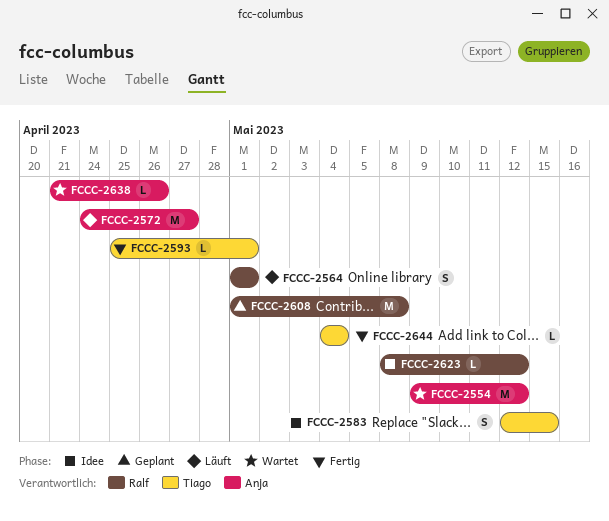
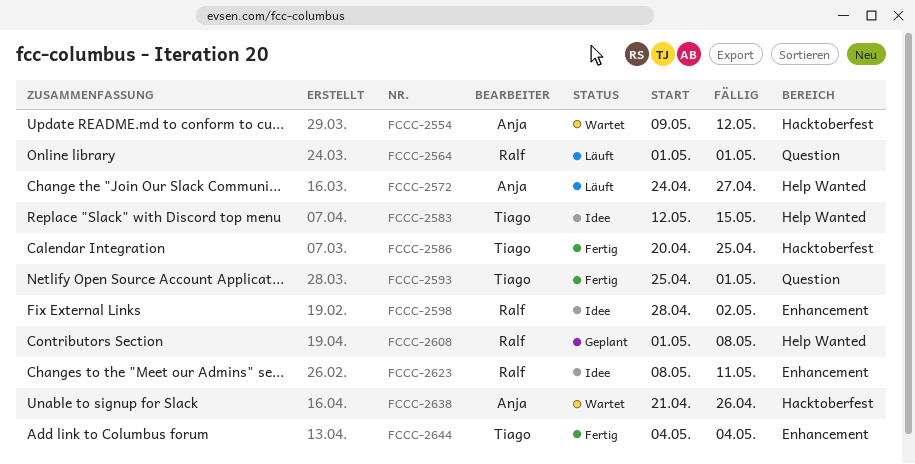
FCCC-2586: none -> present
FCCC-2598: none -> present
FCCC-2623, due: May 12 -> May 11

